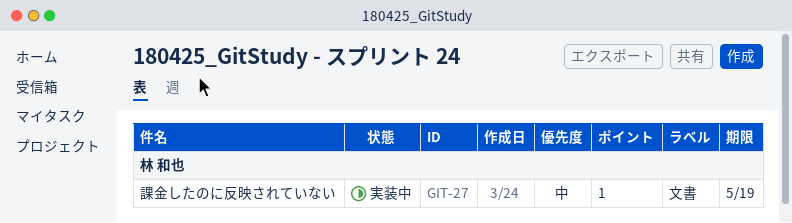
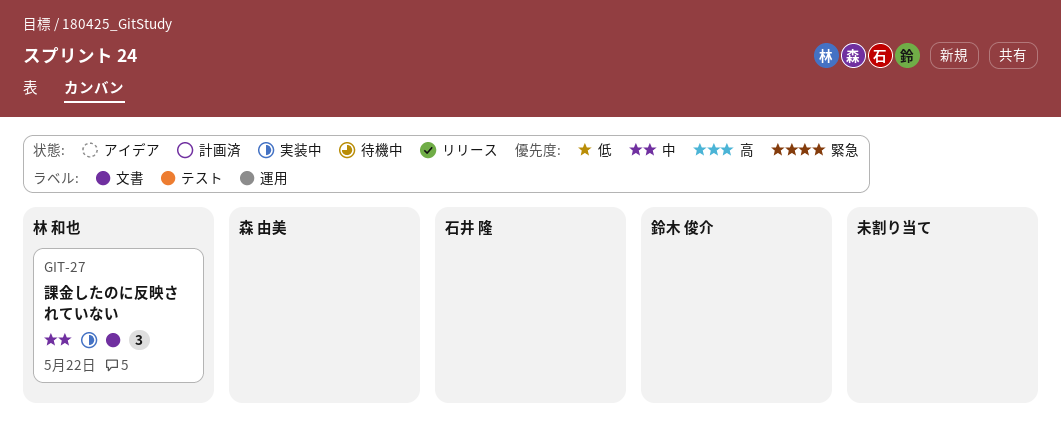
GIT-27, estimate: 1 -> 3
GIT-27, due: May 19 -> May 22

